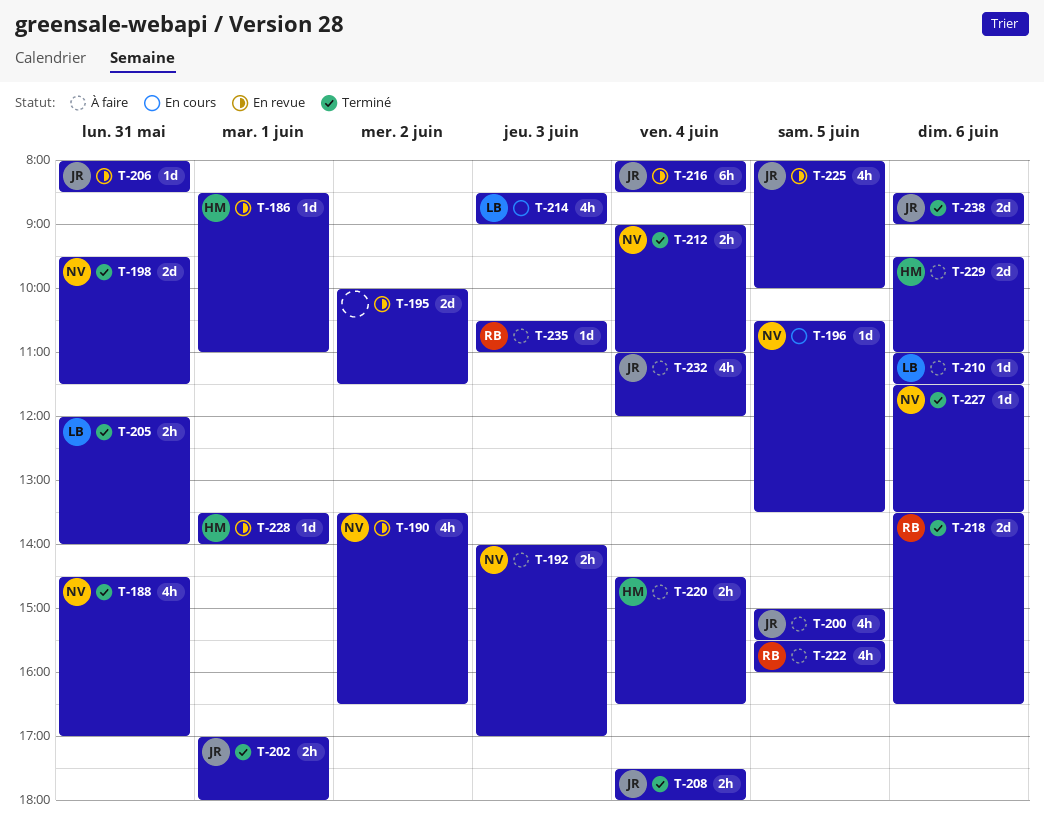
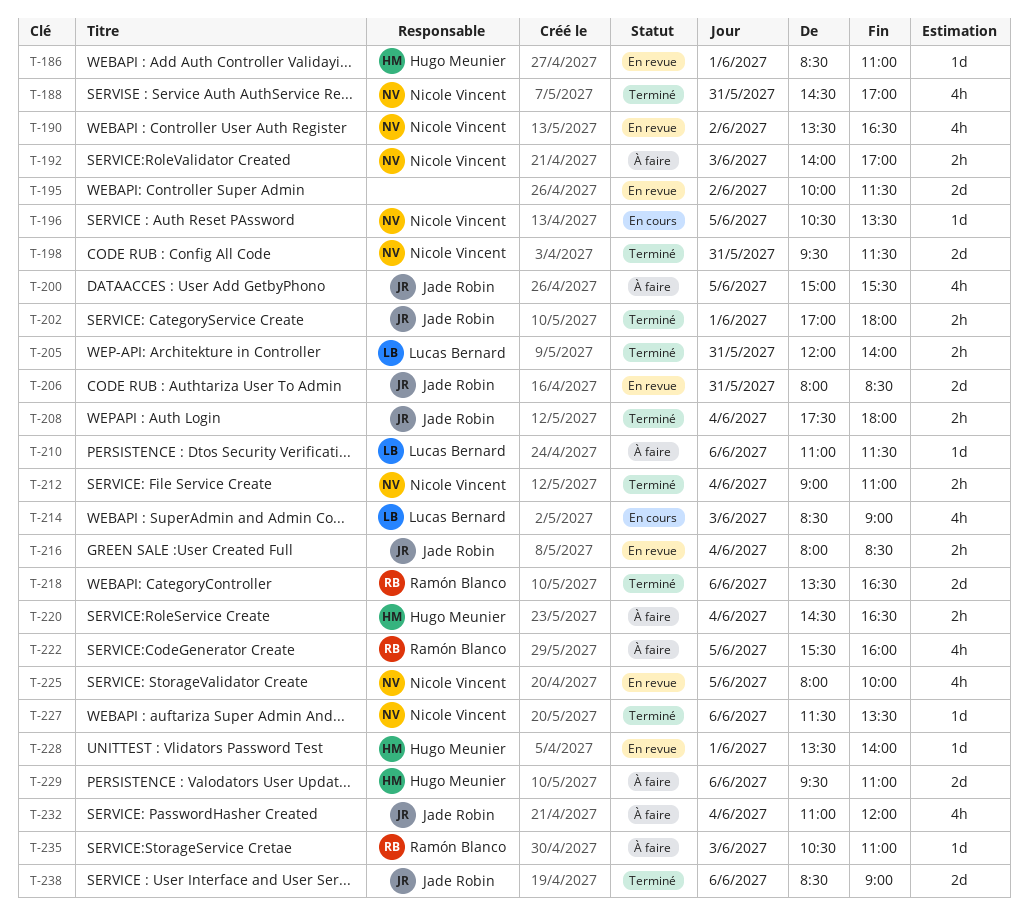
T-206, estimate: 1d -> 2d
T-216, estimate: 6h -> 2h
T-225, owner: Jade Robin -> Nicole Vincent

